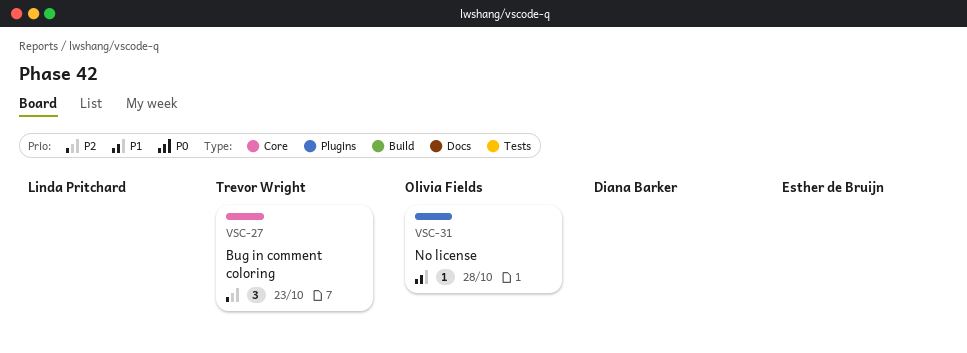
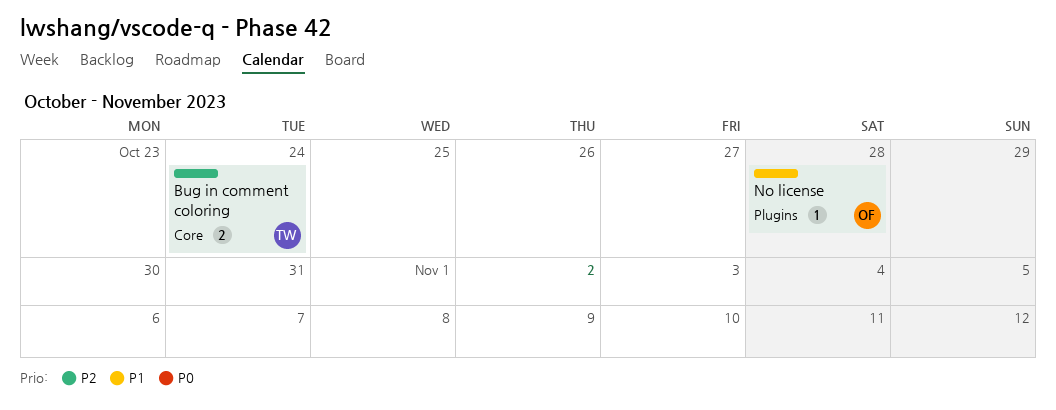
Bug in comment coloring, estimate: 3 -> 2
Bug in comment coloring, due: Oct 23 -> Oct 24

